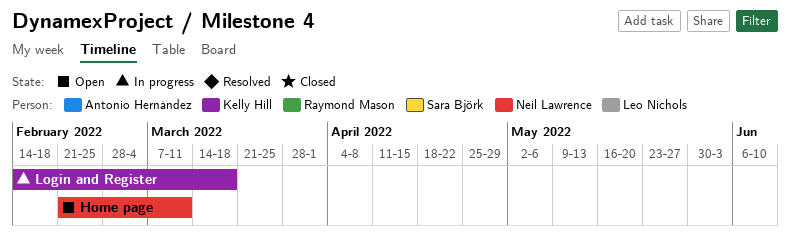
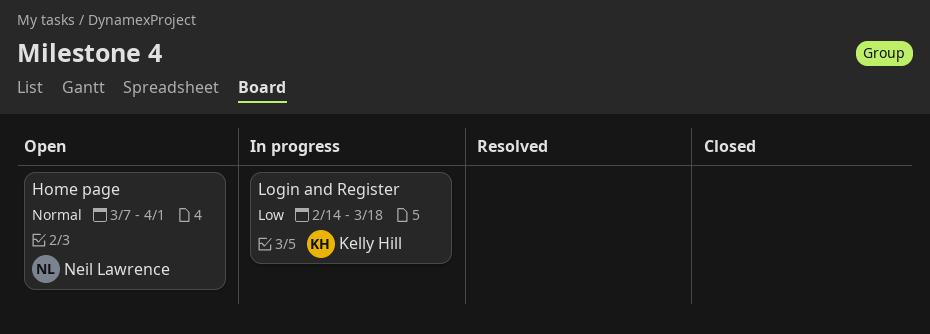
Home page, start: Feb 21 -> Mar 7
Home page, due: Mar 11 -> Apr 1

